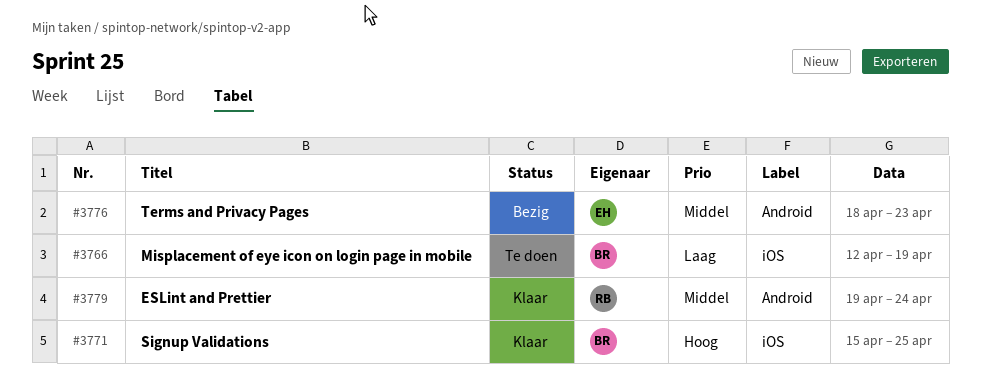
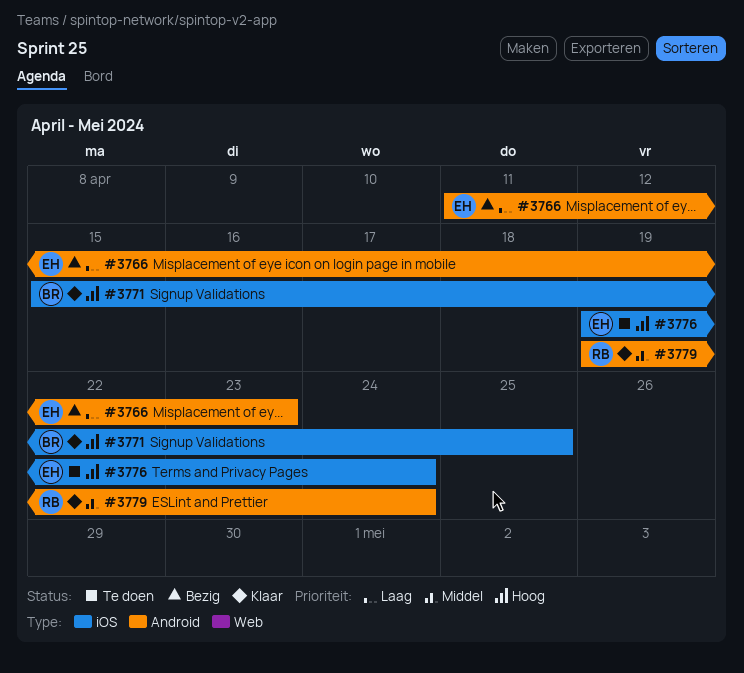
#3766, status: Te doen -> Bezig
#3766, owner: BR -> EH
#3766, label: iOS -> Android
#3766, start: Apr 12 -> Apr 11
#3766, due: Apr 19 -> Apr 23
#3776, status: Bezig -> Te doen
#3776, priority: Middel -> Hoog
#3776, label: Android -> iOS
#3776, start: Apr 18 -> Apr 19
#3776, due: Apr 23 -> Apr 24

